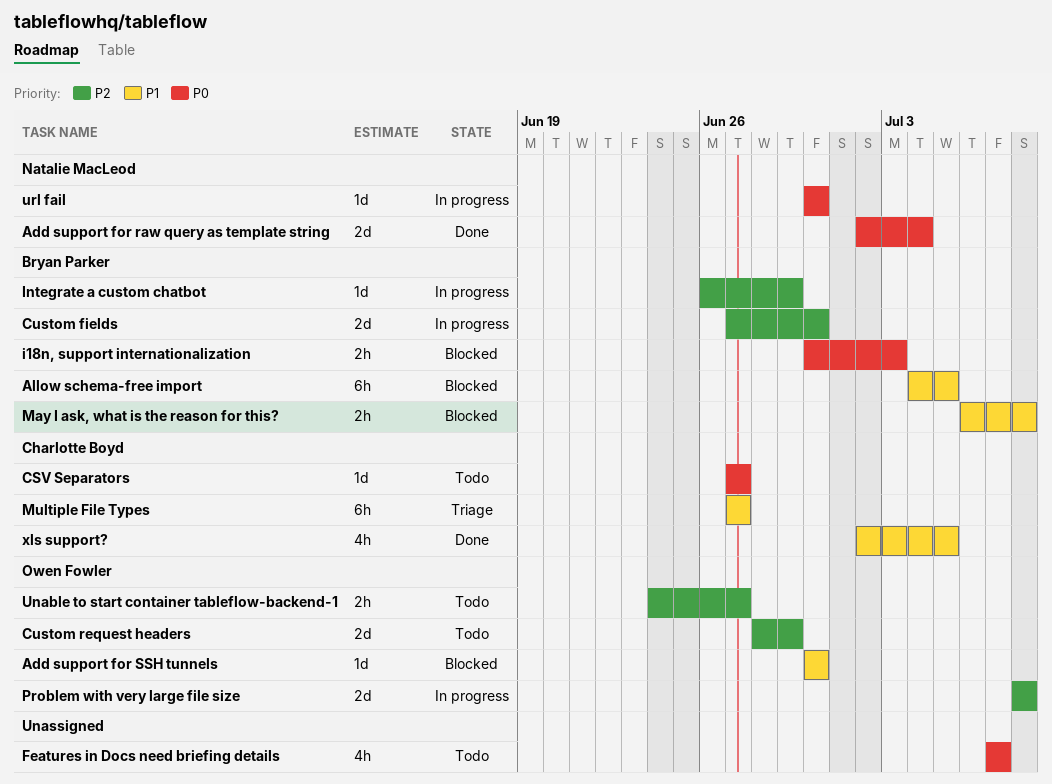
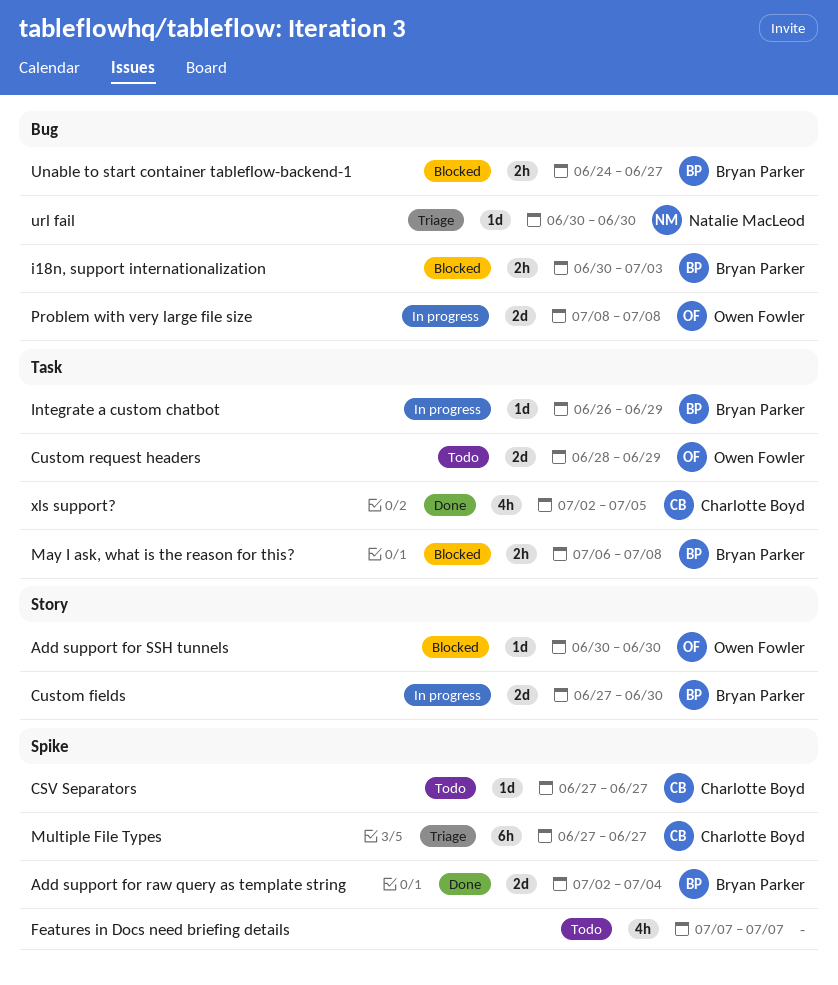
Add support for raw query as template string, owner: Natalie MacLeod -> Bryan Parker
Allow schema-free import: present -> none
Unable to start container tableflow-backend-1, status: Todo -> Blocked
Unable to start container tableflow-backend-1, owner: Owen Fowler -> Bryan Parker
url fail, status: In progress -> Triage

